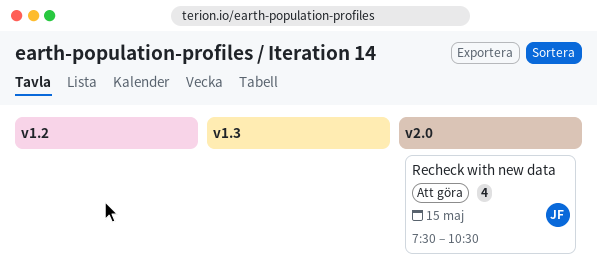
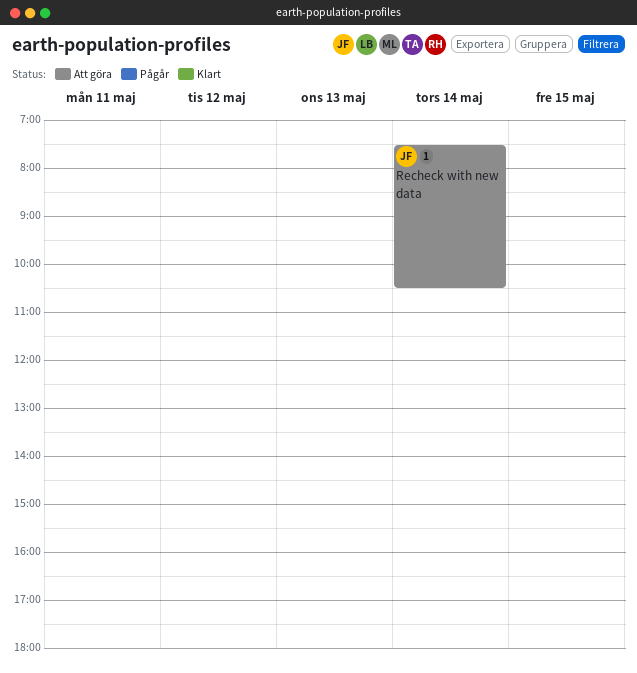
Recheck with new data, estimate: 4 -> 1
Recheck with new data, day: May 15 -> May 14

